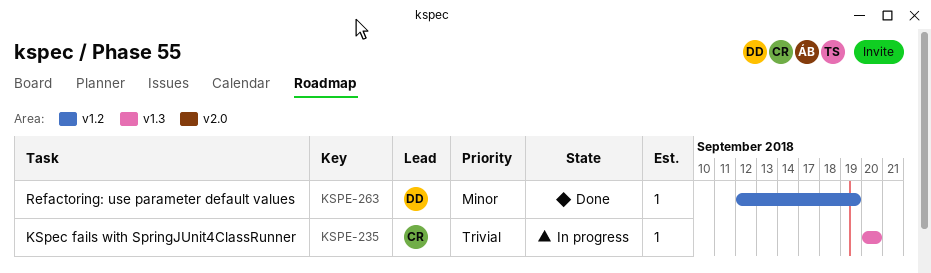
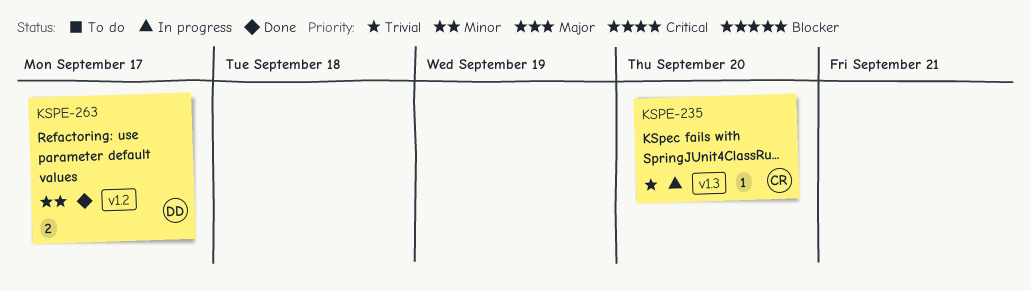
KSPE-263, estimate: 1 -> 2
KSPE-263, due: Sep 19 -> Sep 17

